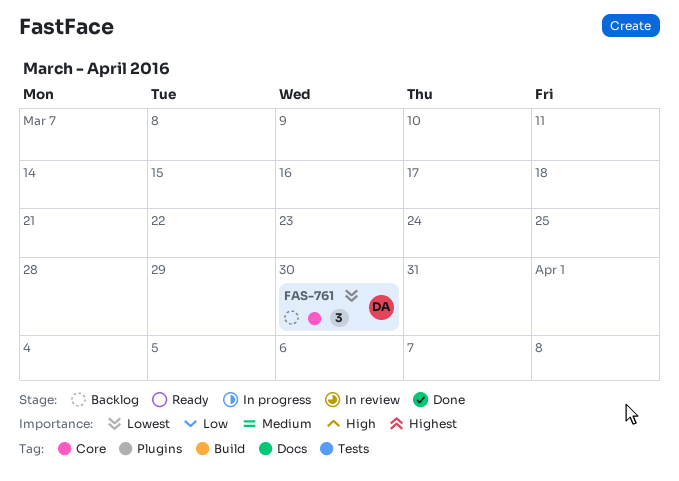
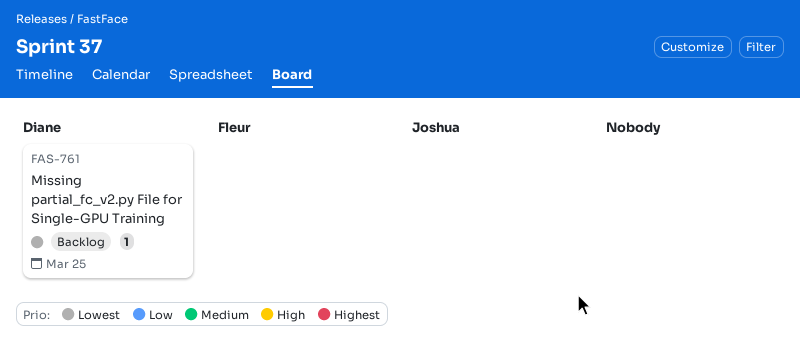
FAS-761, estimate: 3 -> 1
FAS-761, due: Mar 30 -> Mar 25

